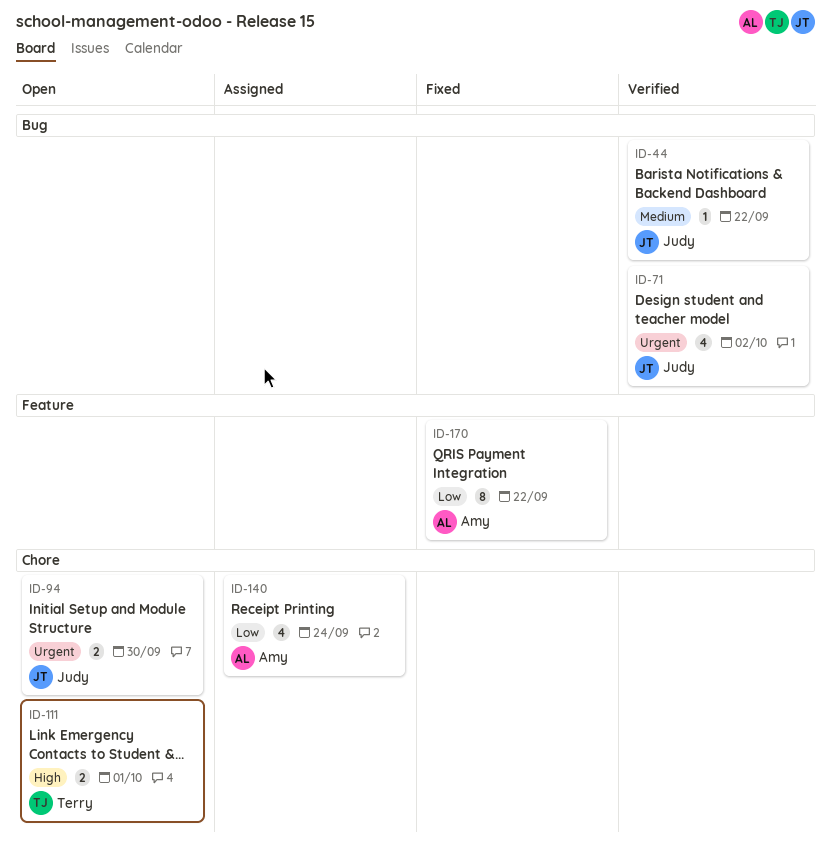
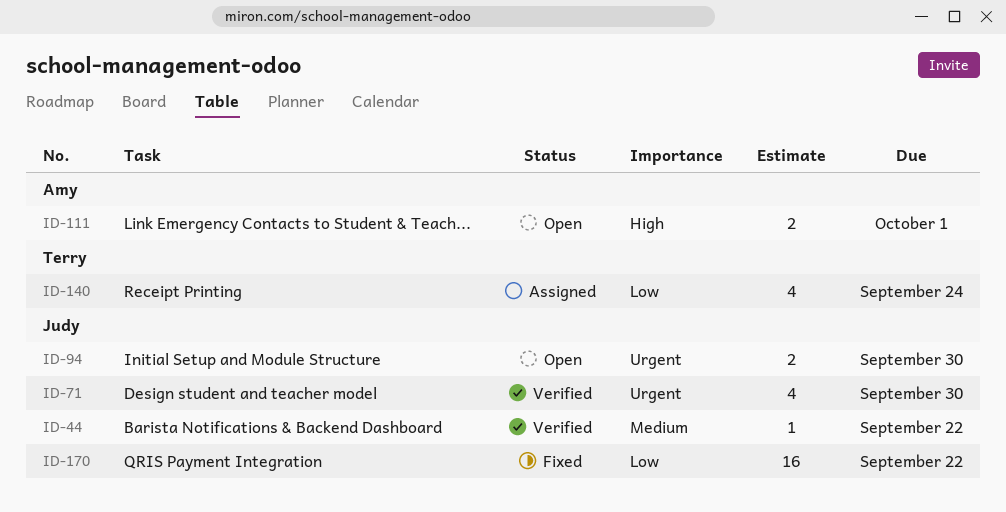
ID-71, due: Oct 2 -> Sep 30
ID-111, owner: Terry -> Amy
ID-140, owner: Amy -> Terry
ID-170, owner: Amy -> Judy
ID-170, estimate: 8 -> 16

